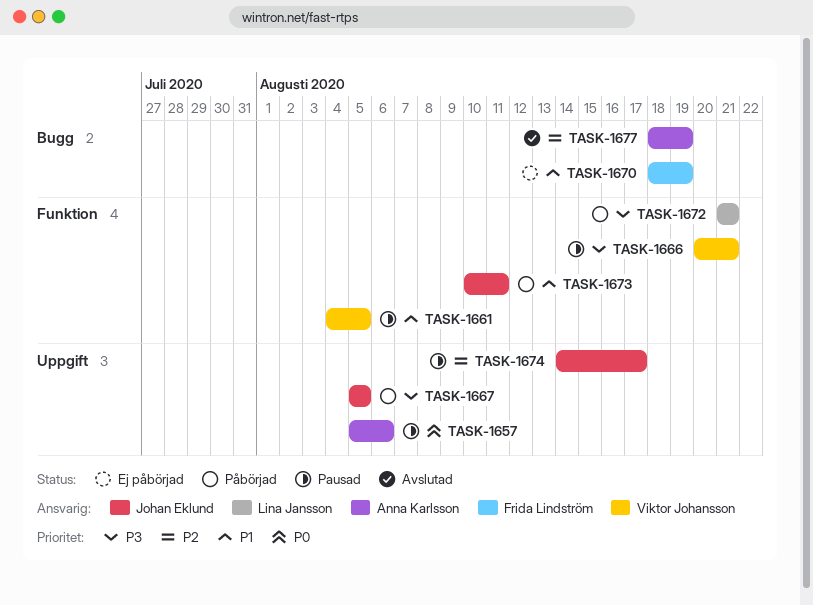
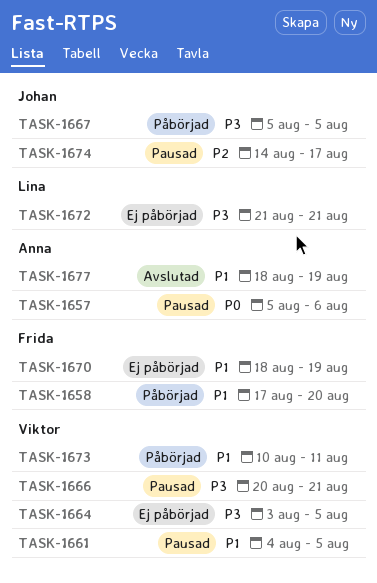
TASK-1658: none -> present
TASK-1664: none -> present
TASK-1672, status: Påbörjad -> Ej påbörjad
TASK-1673, owner: Johan Eklund -> Viktor Johansson
TASK-1677, priority: P2 -> P1

